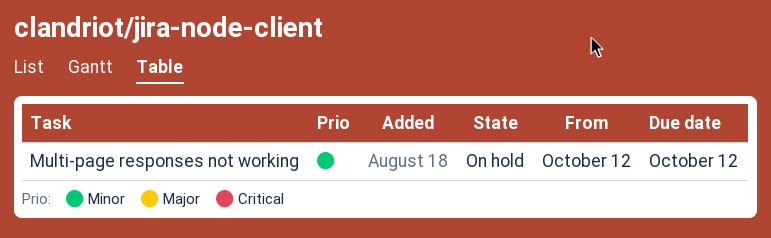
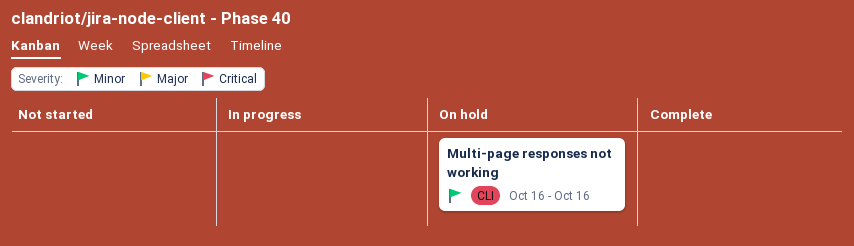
Multi-page responses not working, start: Oct 12 -> Oct 16
Multi-page responses not working, due: Oct 12 -> Oct 16

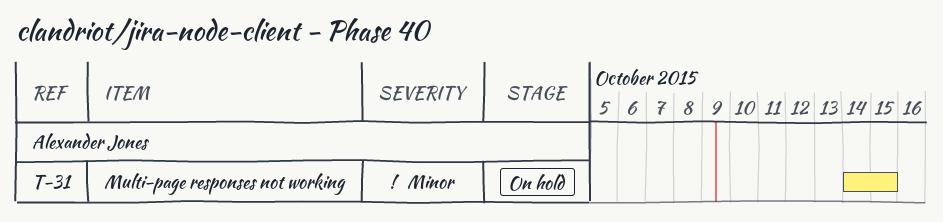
Multi-page responses not working, start: Oct 16 -> Oct 14
Multi-page responses not working, due: Oct 16 -> Oct 15

